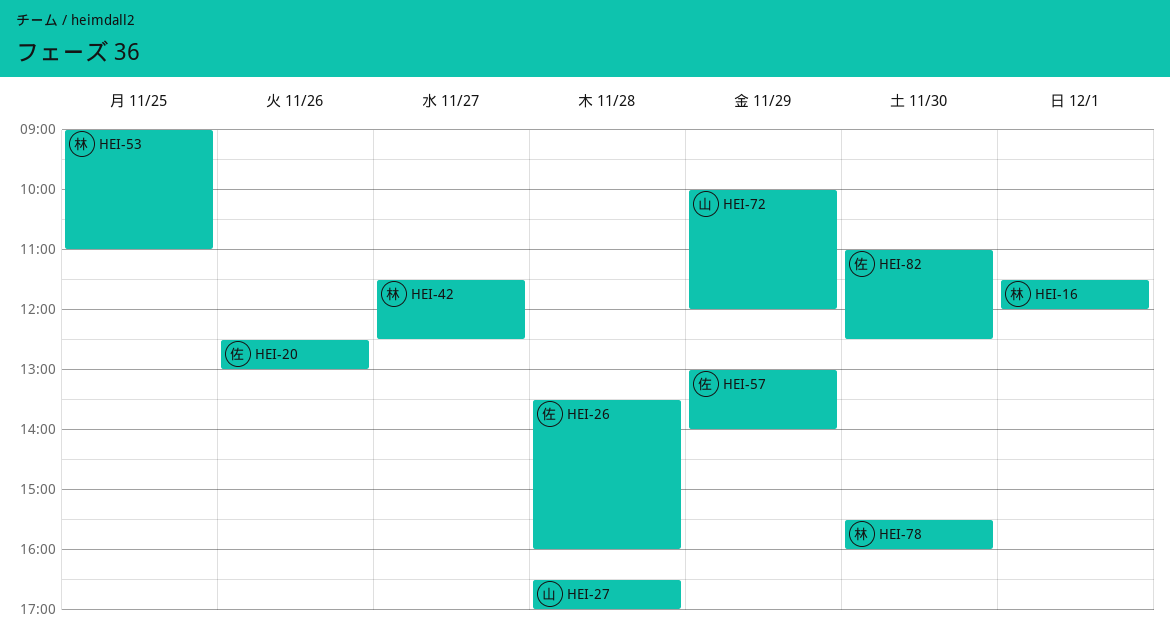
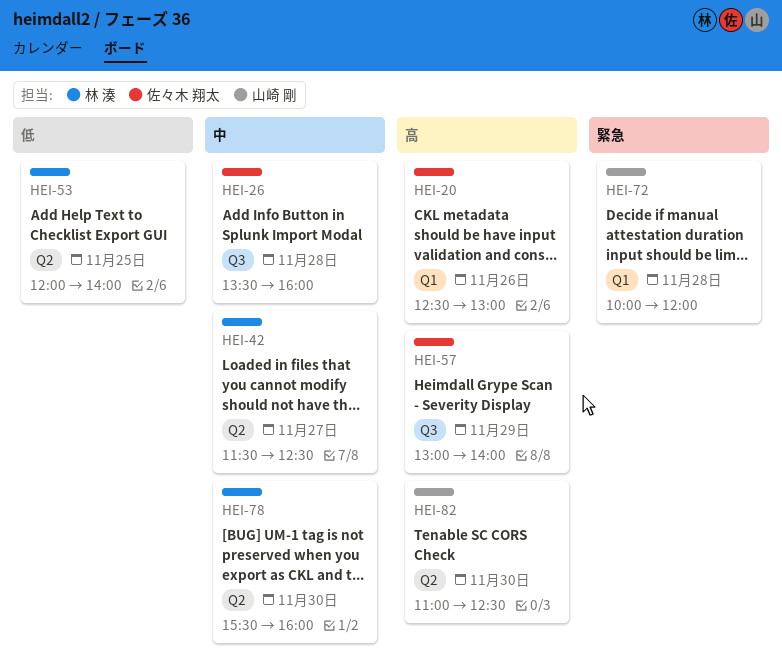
HEI-16: present -> none
HEI-27: present -> none
HEI-53, begins: 09:00 -> 12:00
HEI-53, ends: 11:00 -> 14:00
HEI-72, day: Nov 29 -> Nov 28
HEI-82, owner: 佐々木 翔太 -> 山崎 剛

